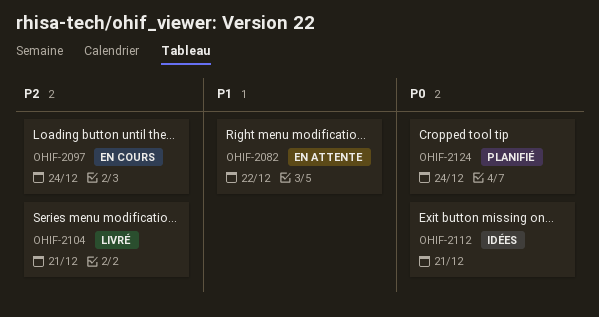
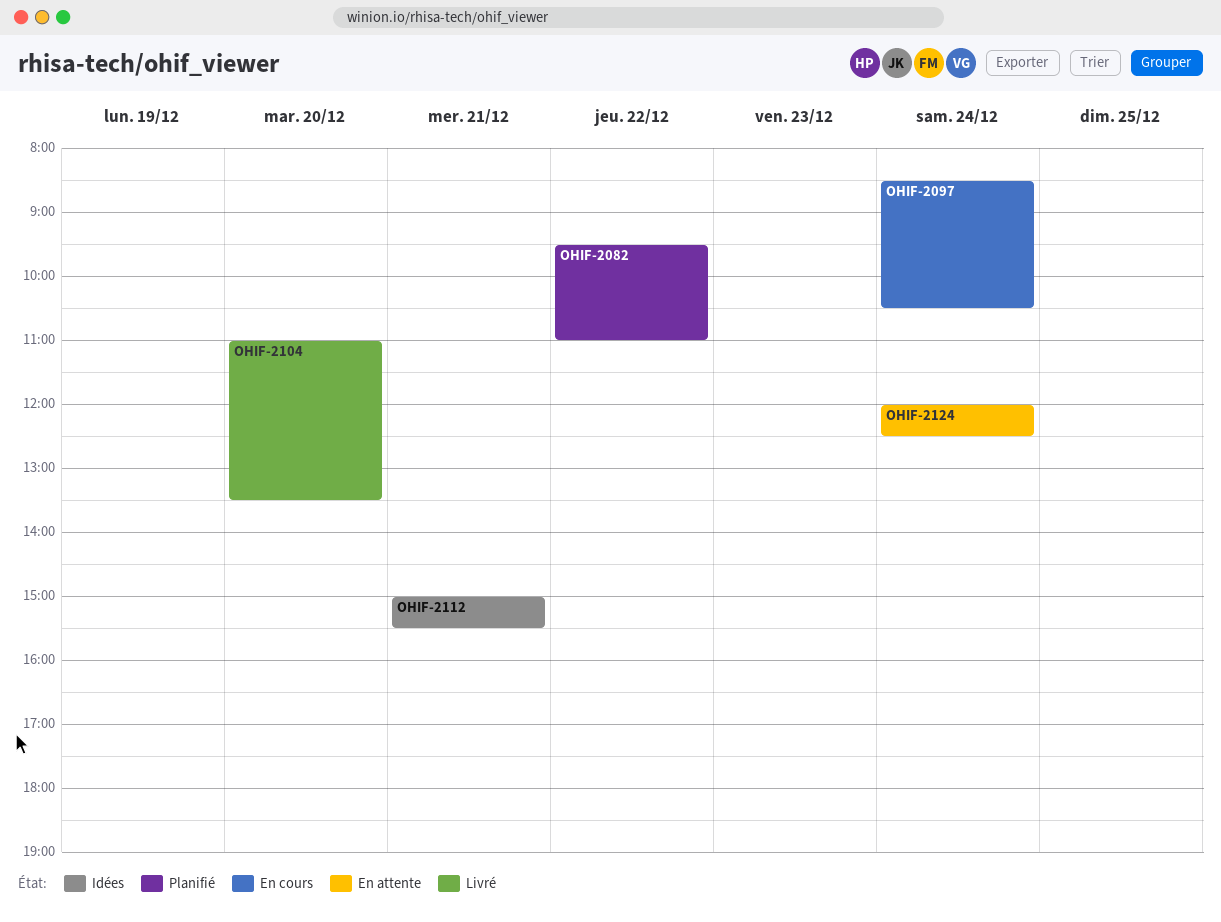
OHIF-2082, status: En attente -> Planifié
OHIF-2104, day: Dec 21 -> Dec 20
OHIF-2124, status: Planifié -> En attente

